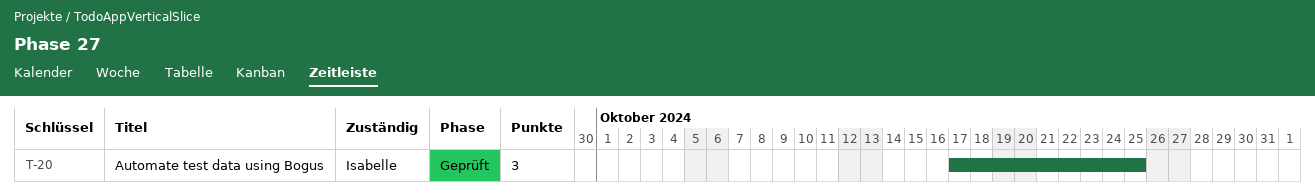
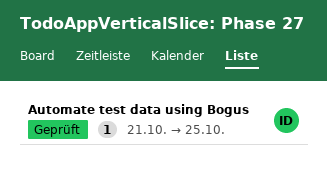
Automate test data using Bogus, estimate: 3 -> 1
Automate test data using Bogus, start: Oct 17 -> Oct 21

